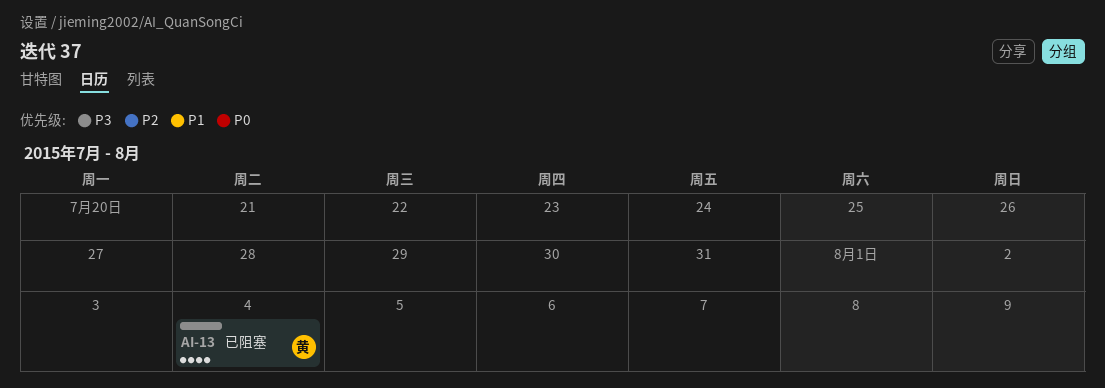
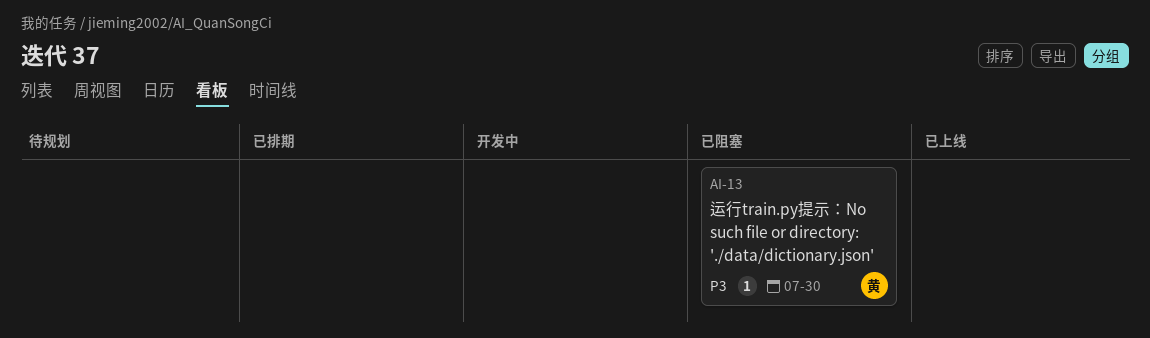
AI-13, estimate: 4 -> 1
AI-13, due: Aug 4 -> Jul 30

